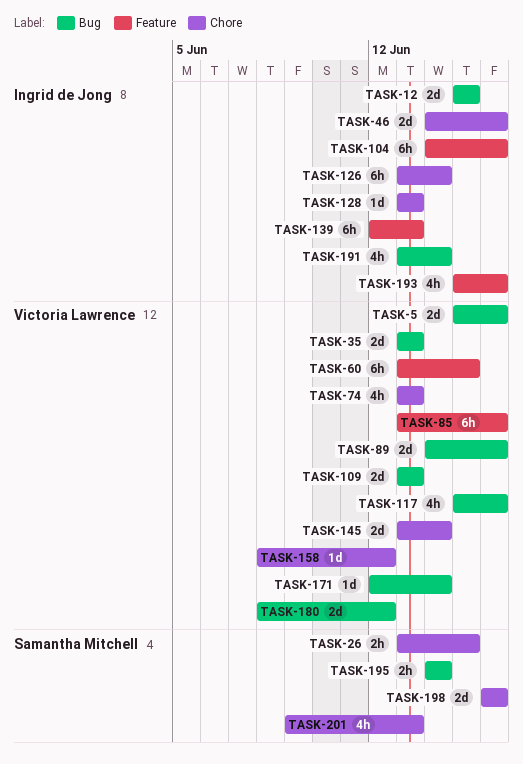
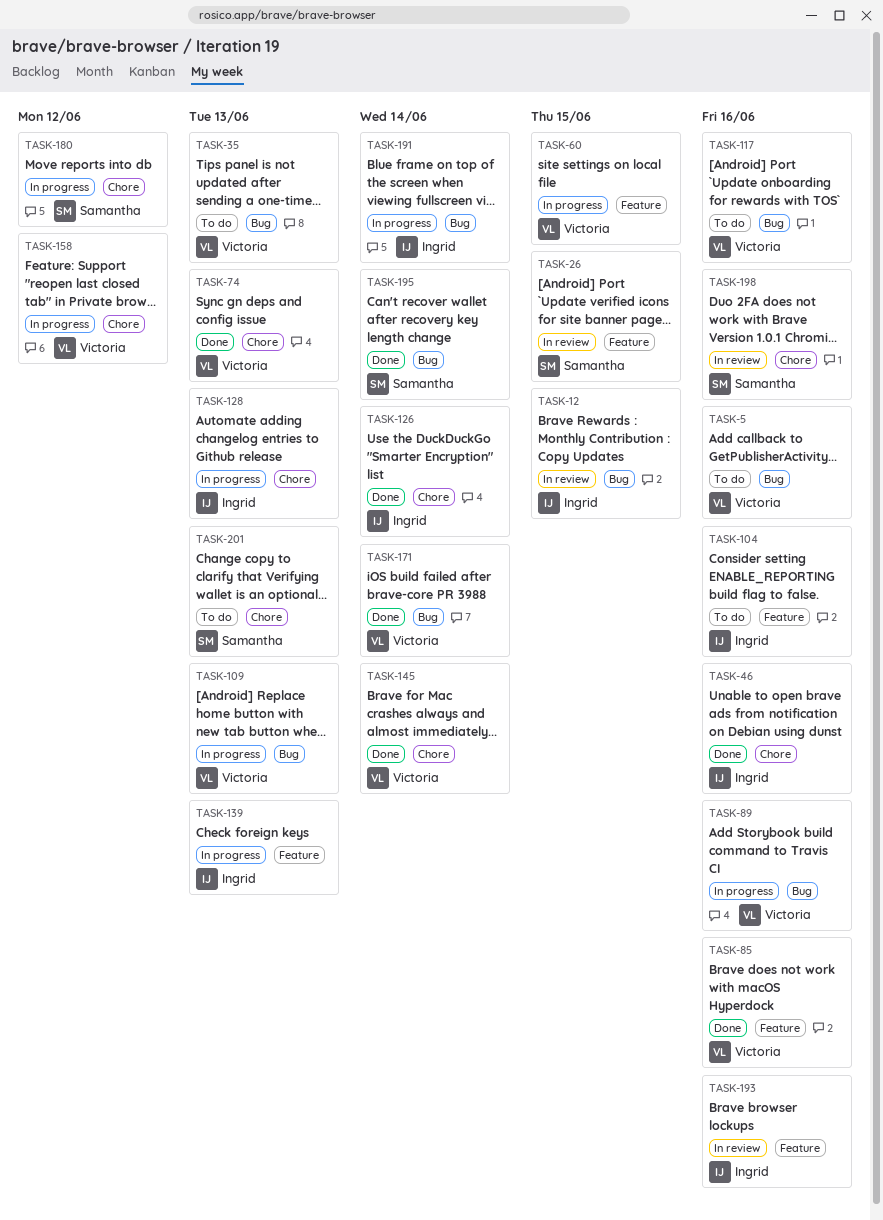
TASK-26, label: Chore -> Feature
TASK-180, owner: Victoria Lawrence -> Samantha Mitchell
TASK-180, label: Bug -> Chore

